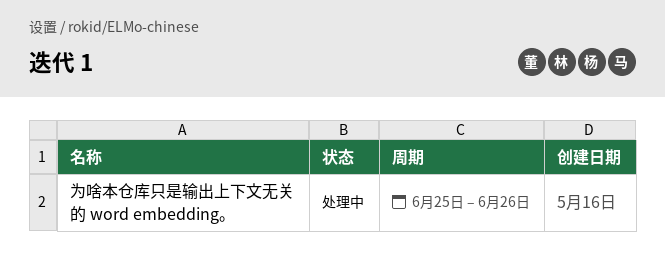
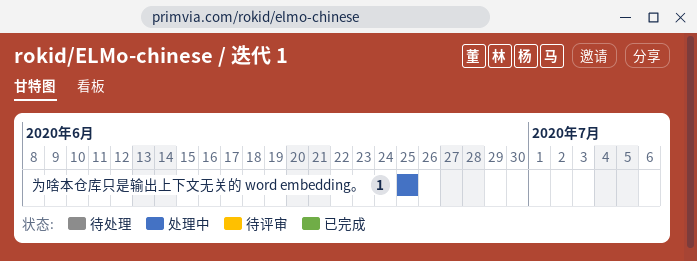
为啥本仓库只是输出上下文无关的 word embedding。, due: Jun 26 -> Jun 25

